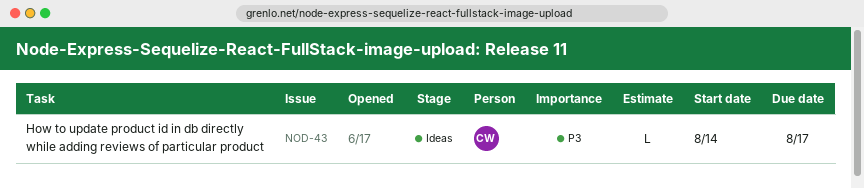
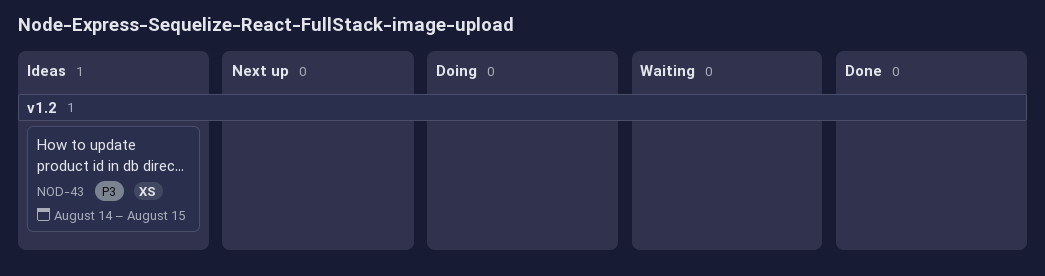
NOD-43, estimate: L -> XS
NOD-43, due: Aug 17 -> Aug 15

